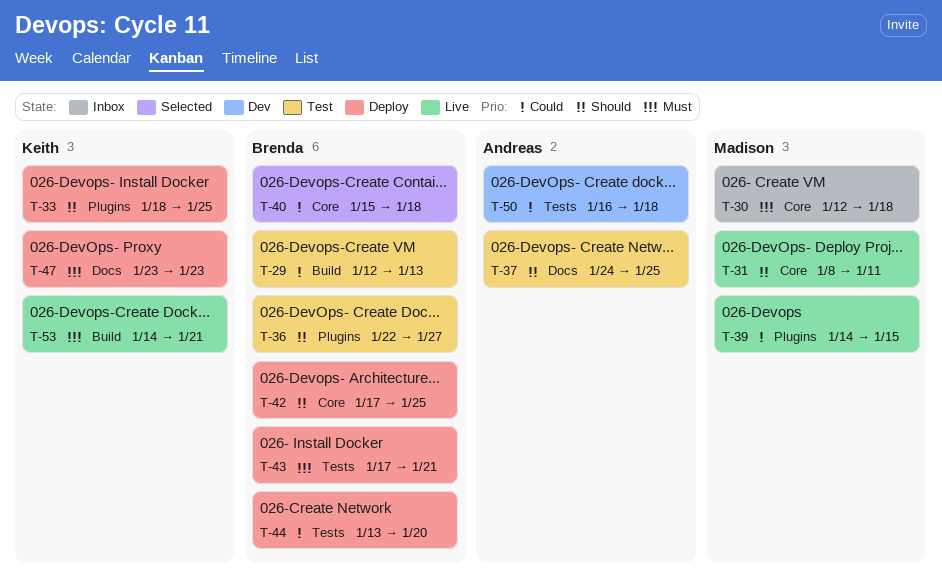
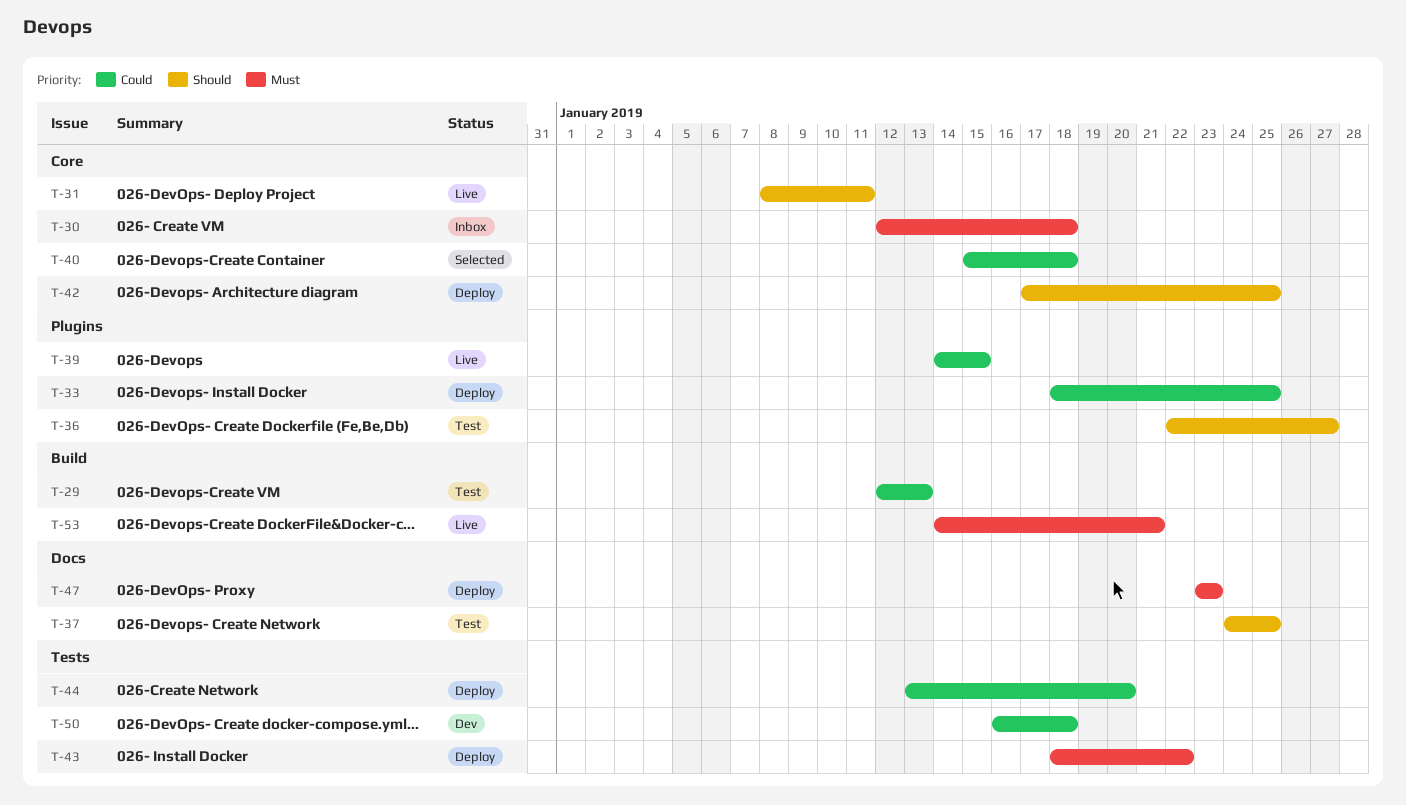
T-33, priority: Should -> Could
T-43, start: Jan 17 -> Jan 18
T-43, due: Jan 21 -> Jan 22

